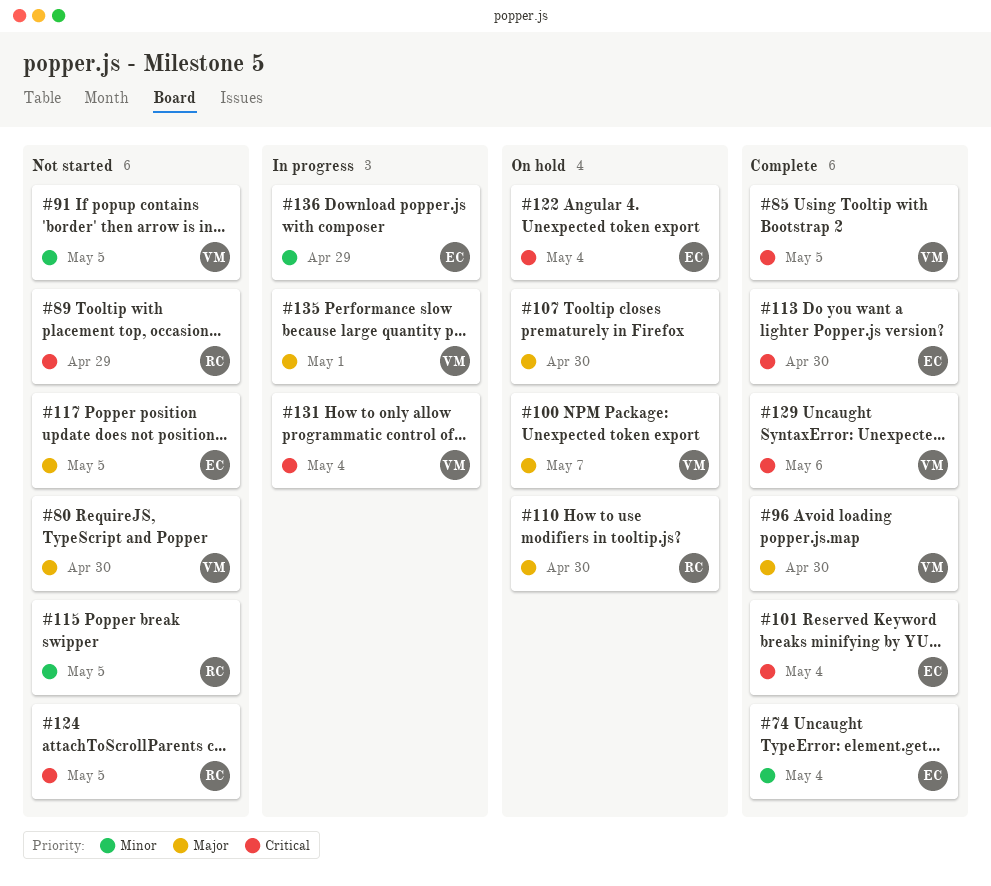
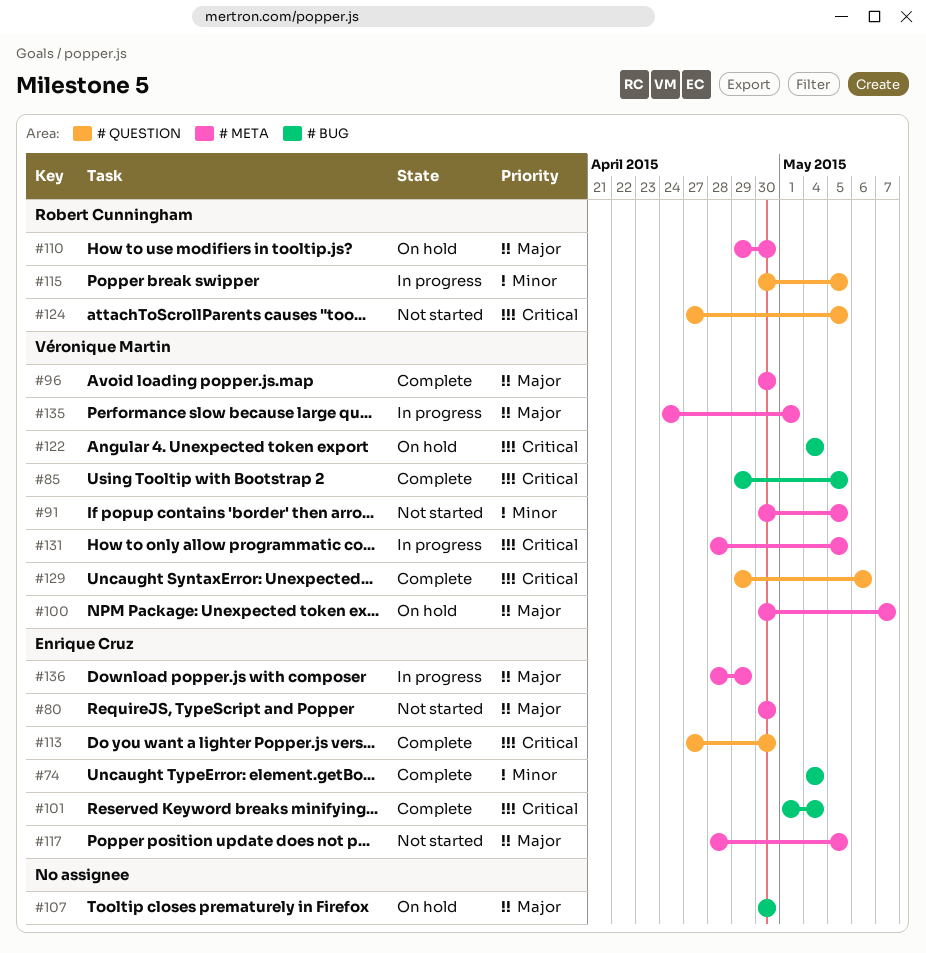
#80, owner: Véronique Martin -> Enrique Cruz
#89: present -> none
#115, status: Not started -> In progress
#122, owner: Enrique Cruz -> Véronique Martin
#131, due: May 4 -> May 5
#136, priority: Minor -> Major

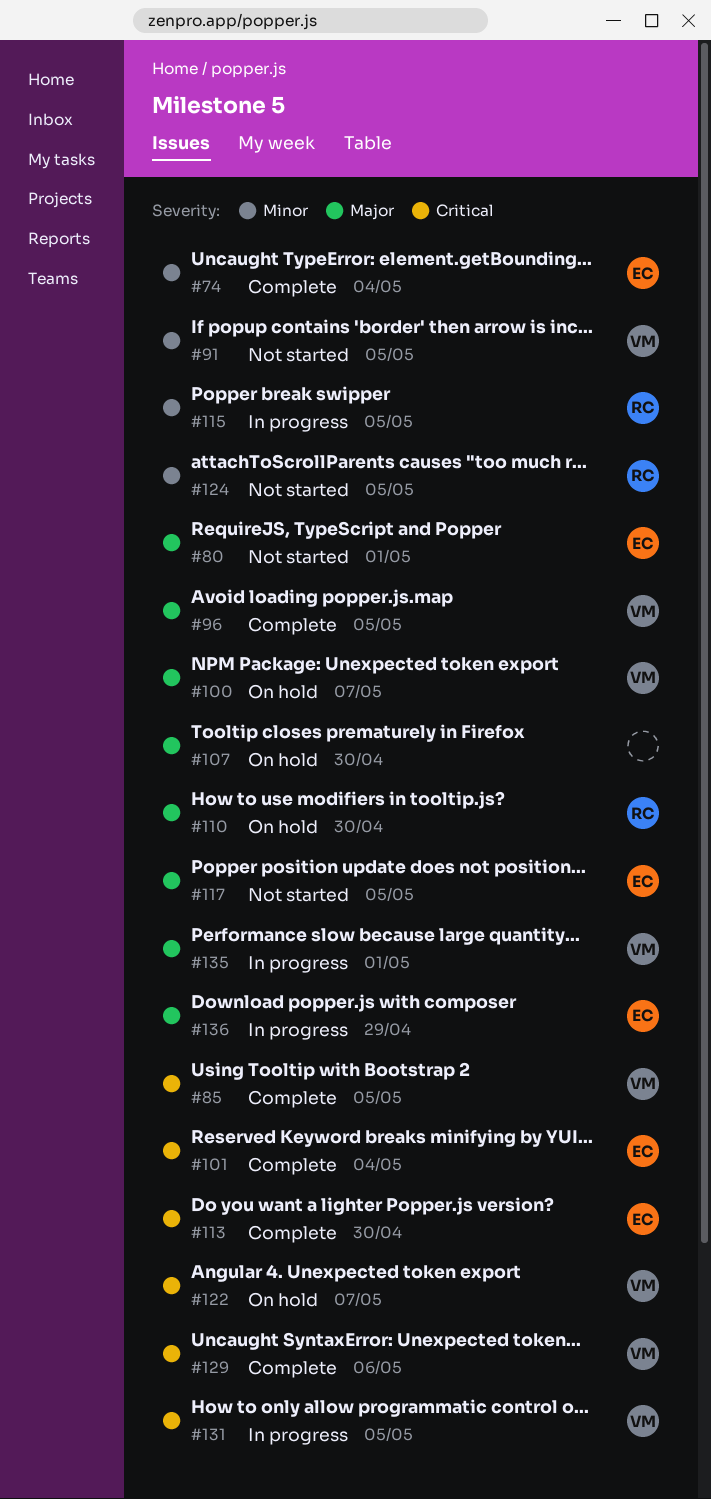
#80, due: Apr 30 -> May 1
#96, due: Apr 30 -> May 5
#122, due: May 4 -> May 7
#124, priority: Critical -> Minor

